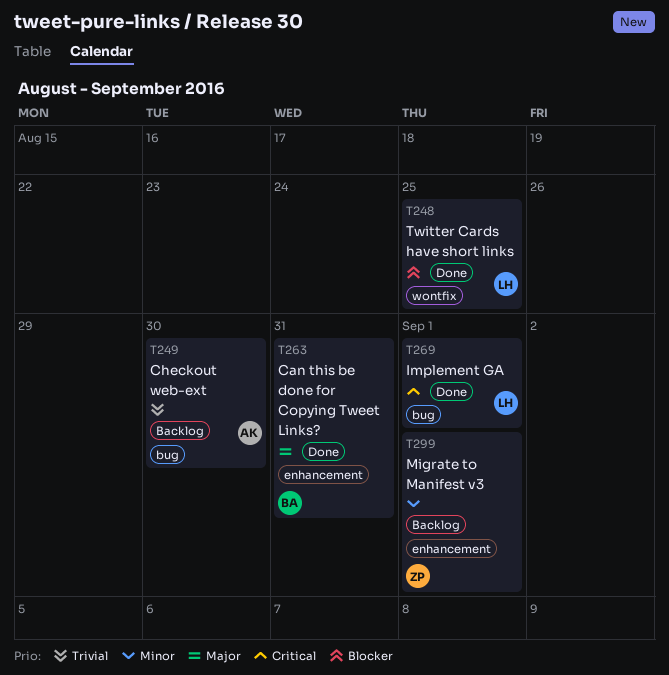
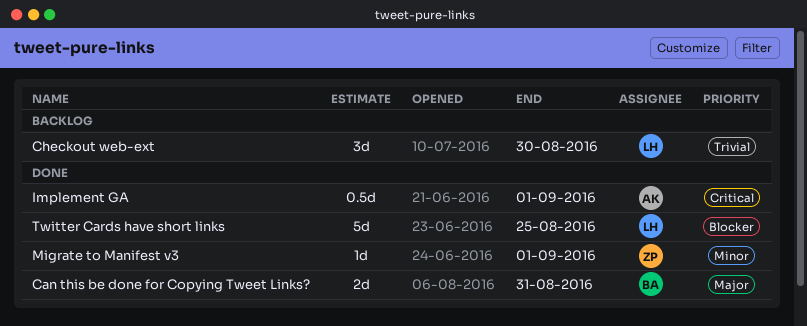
Checkout web-ext, owner: AK -> LH
Implement GA, owner: LH -> AK
Migrate to Manifest v3, status: Backlog -> Done

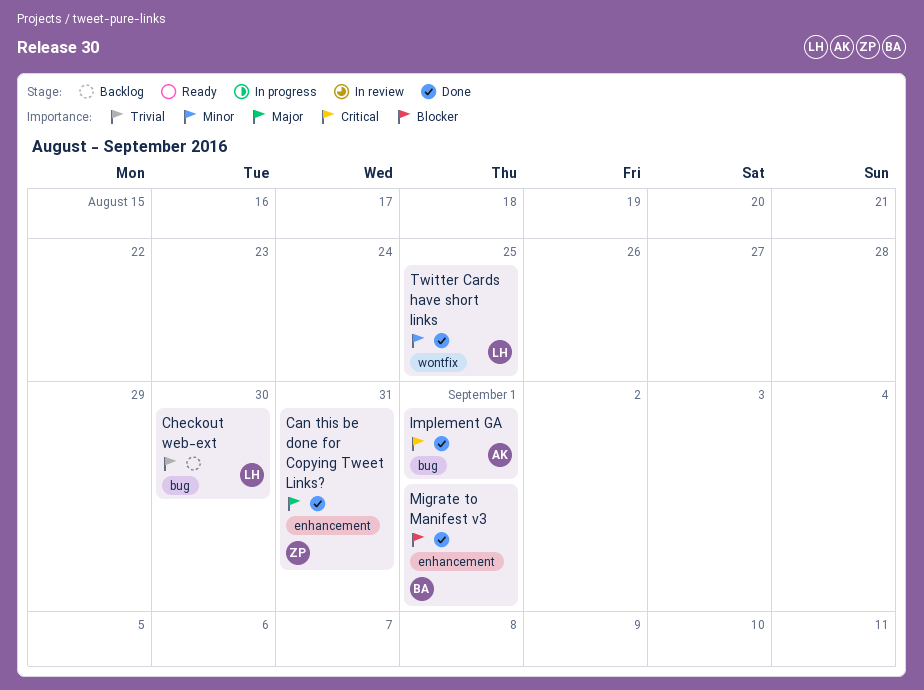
Can this be done for Copying Tweet Links?, owner: BA -> ZP
Migrate to Manifest v3, owner: ZP -> BA
Migrate to Manifest v3, priority: Minor -> Blocker
Twitter Cards have short links, priority: Blocker -> Minor

